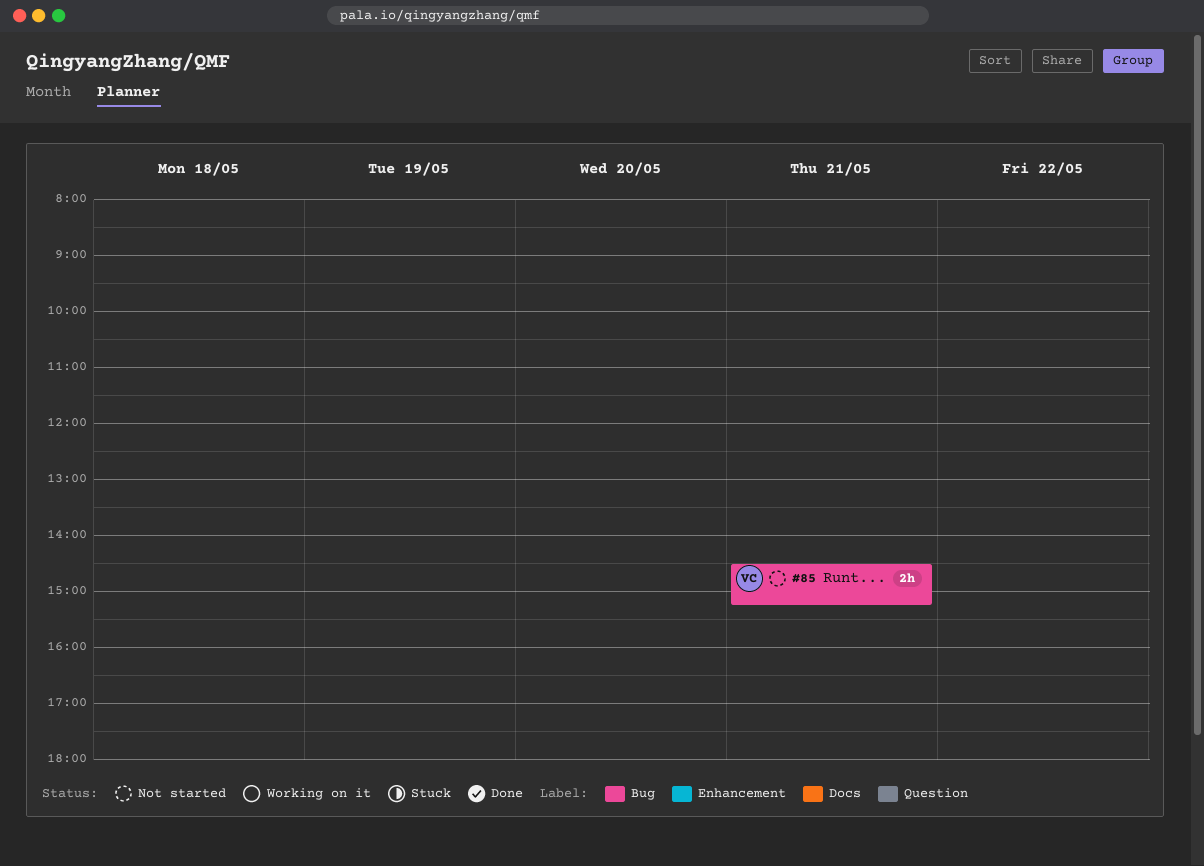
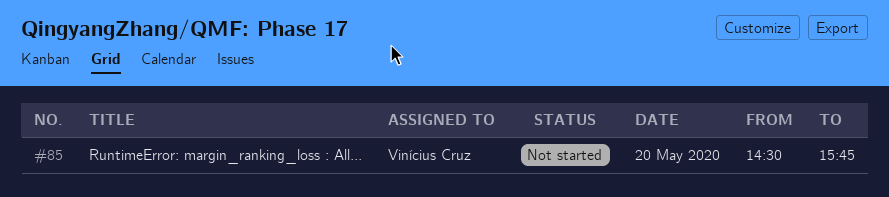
#85, day: May 21 -> May 20
#85, ends: 15:15 -> 15:45

